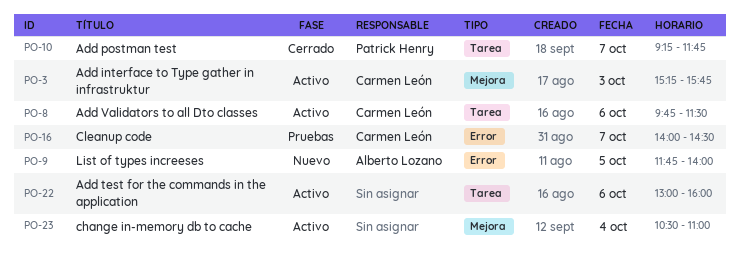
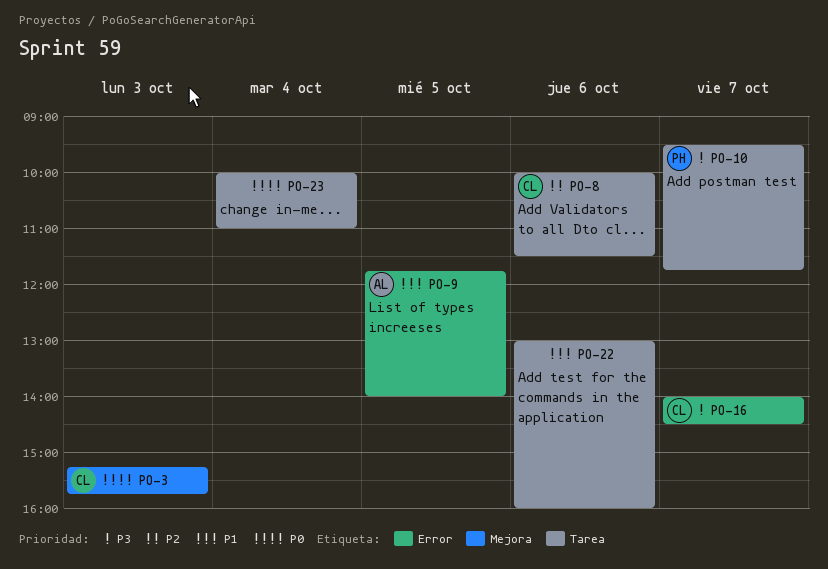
PO-8, begins: 09:45 -> 10:00
PO-10, begins: 09:15 -> 09:30
PO-23, label: Mejora -> Tarea
PO-23, begins: 10:30 -> 10:00

